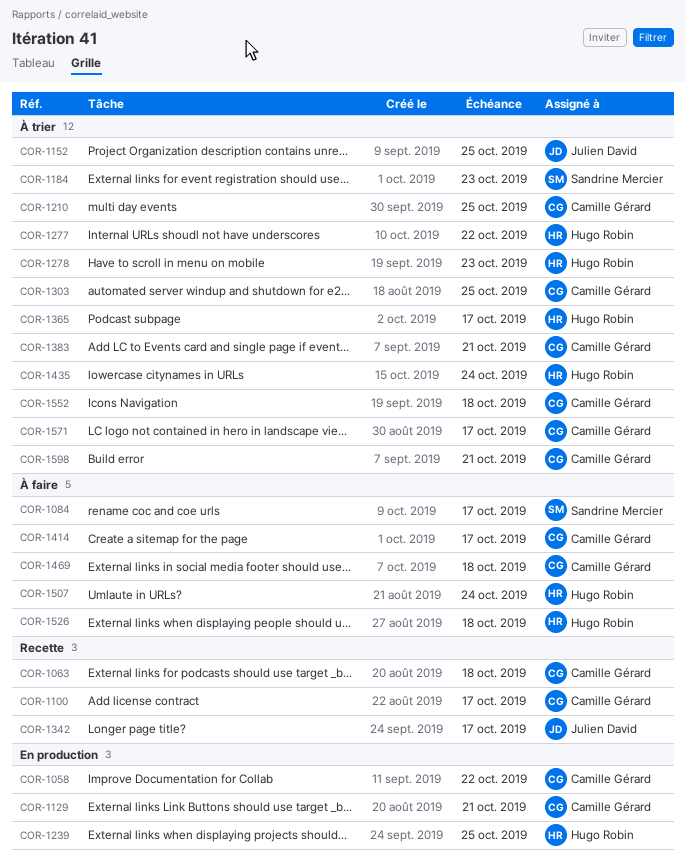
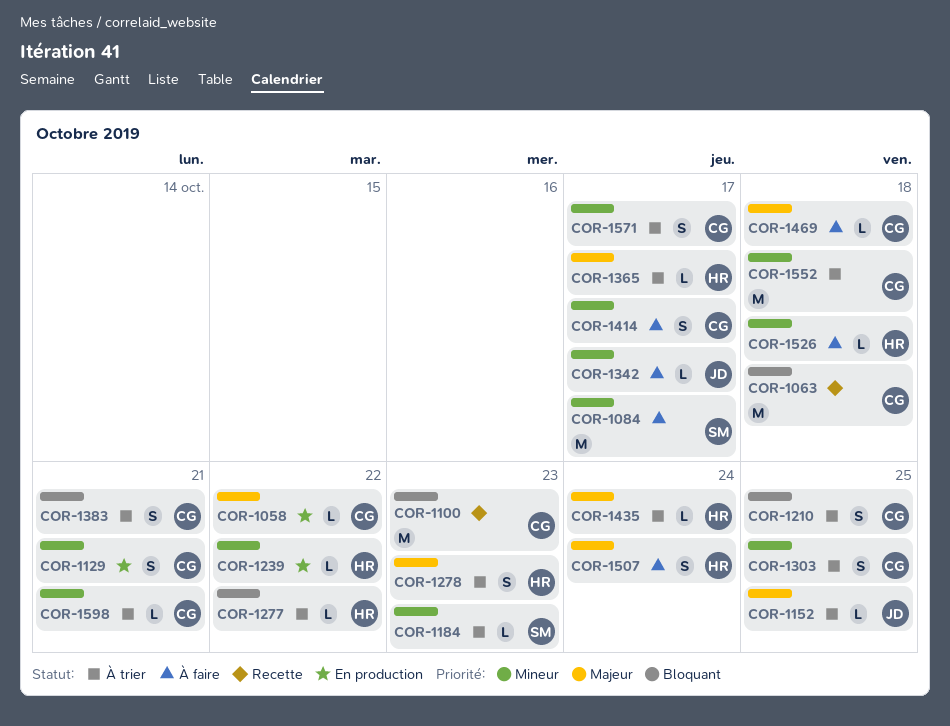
COR-1100, due: Oct 17 -> Oct 23
COR-1239, due: Oct 25 -> Oct 22
COR-1342, status: Recette -> À faire

